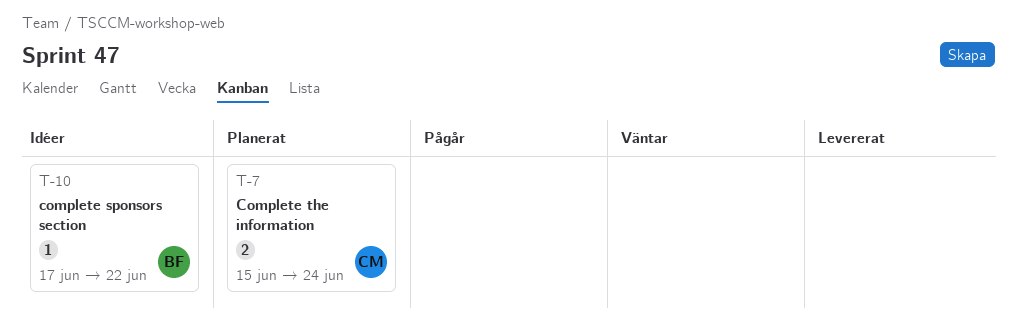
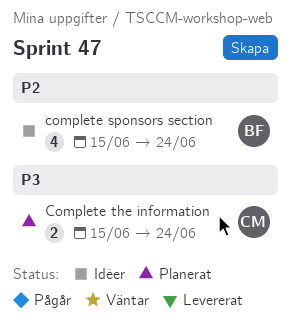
complete sponsors section, estimate: 1 -> 4
complete sponsors section, start: Jun 17 -> Jun 15
complete sponsors section, due: Jun 22 -> Jun 24

